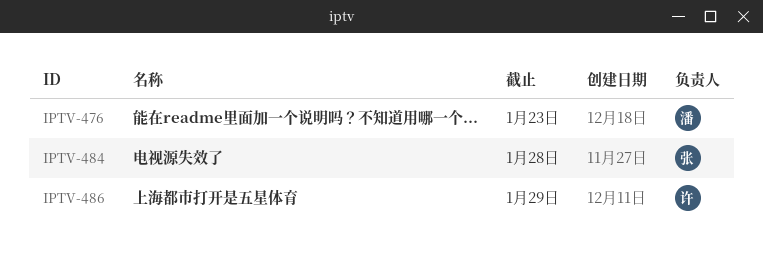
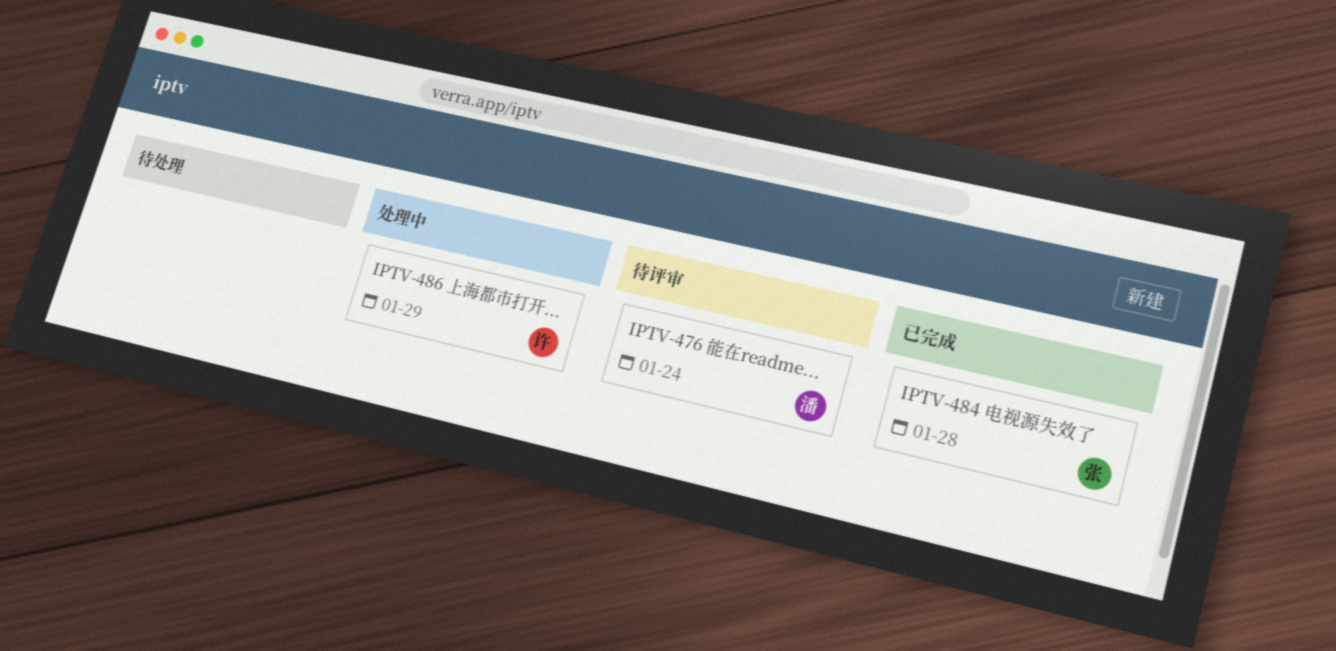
IPTV-476, due: Jan 23 -> Jan 24

